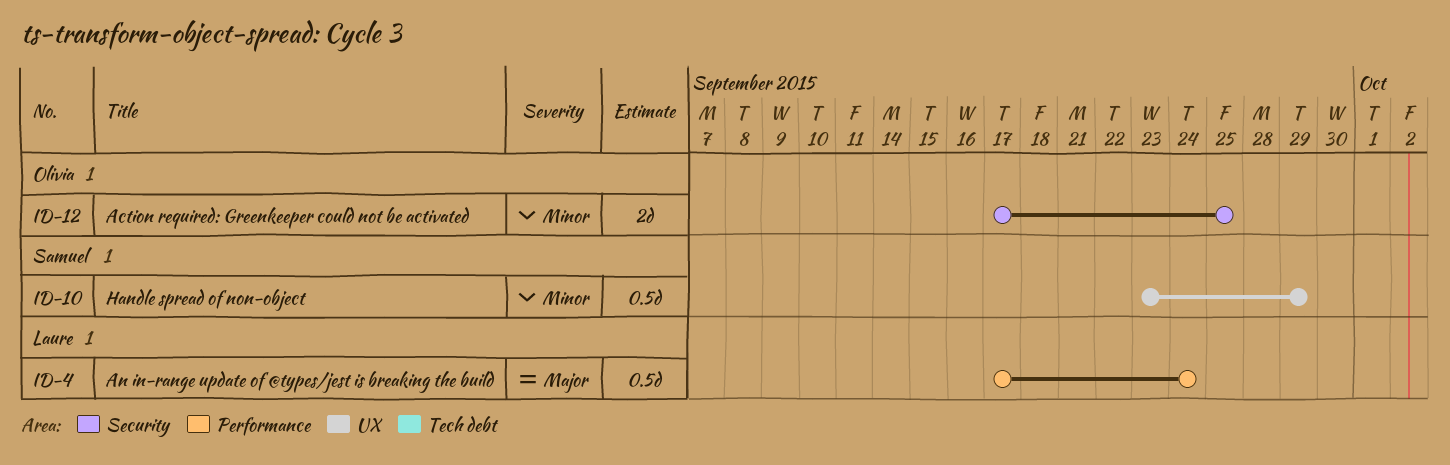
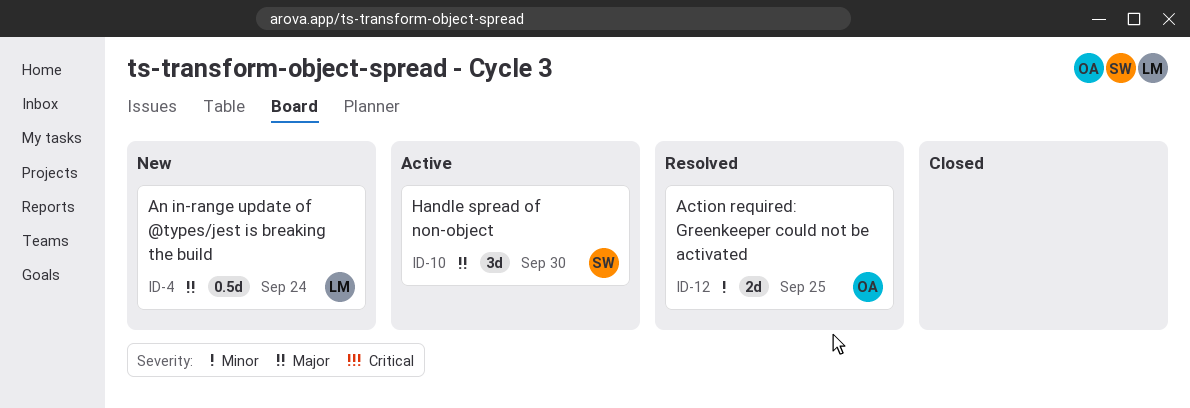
ID-10, priority: Minor -> Major
ID-10, estimate: 0.5d -> 3d
ID-10, due: Sep 29 -> Sep 30

